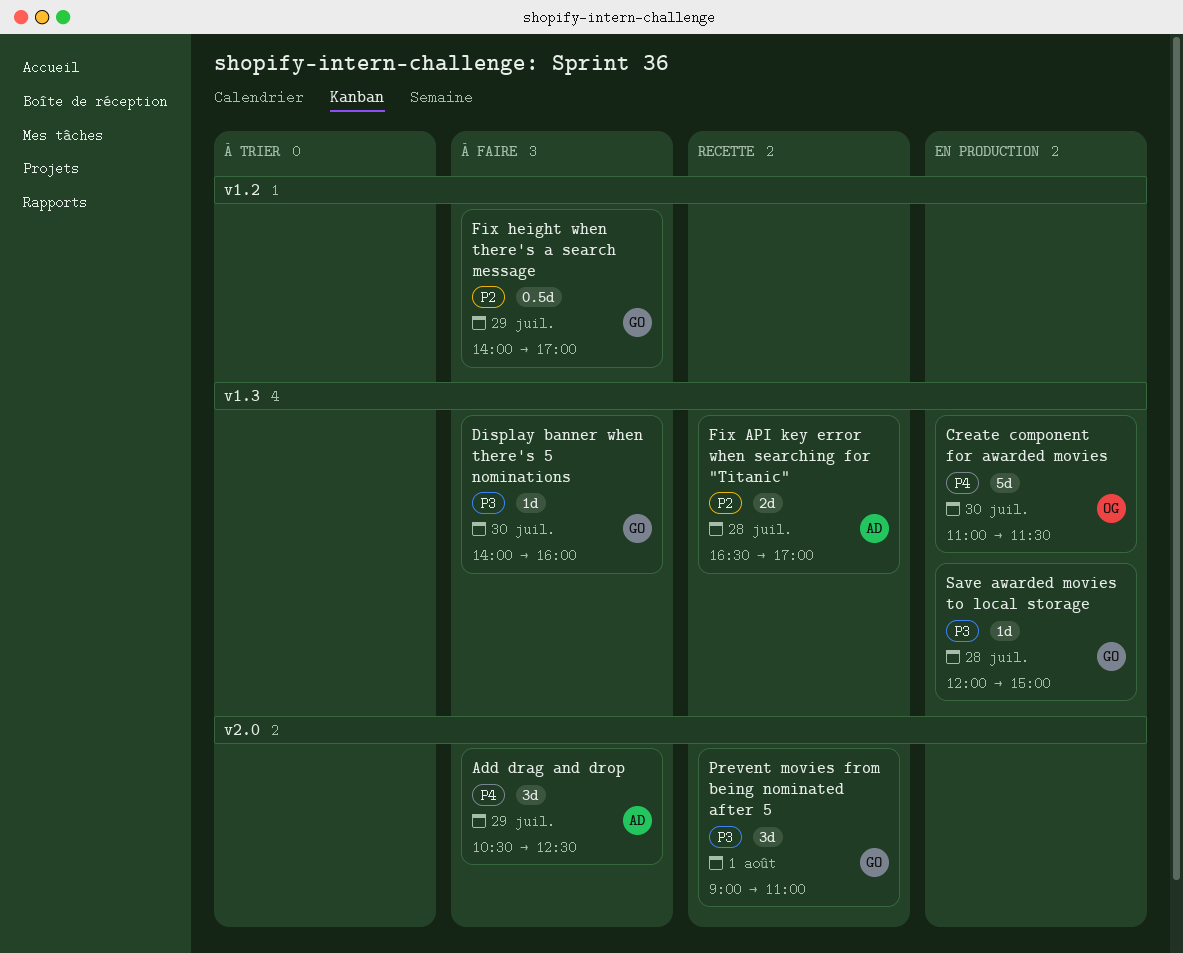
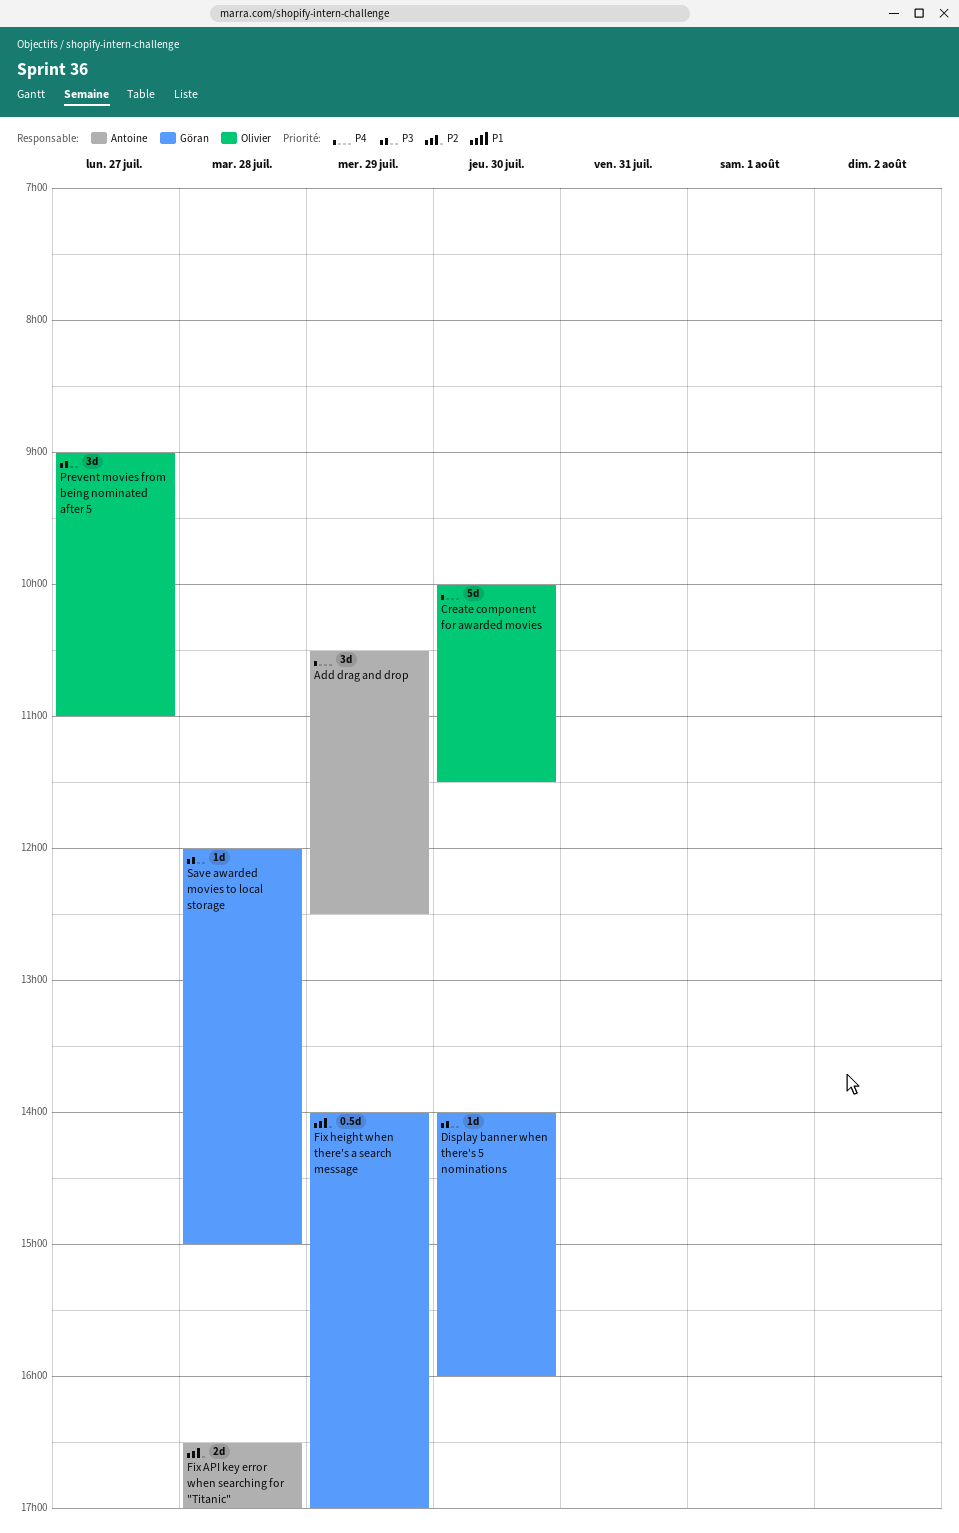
Create component for awarded movies, begins: 11:00 -> 10:00
Prevent movies from being nominated after 5, owner: Göran -> Olivier
Prevent movies from being nominated after 5, day: Aug 1 -> Jul 27

